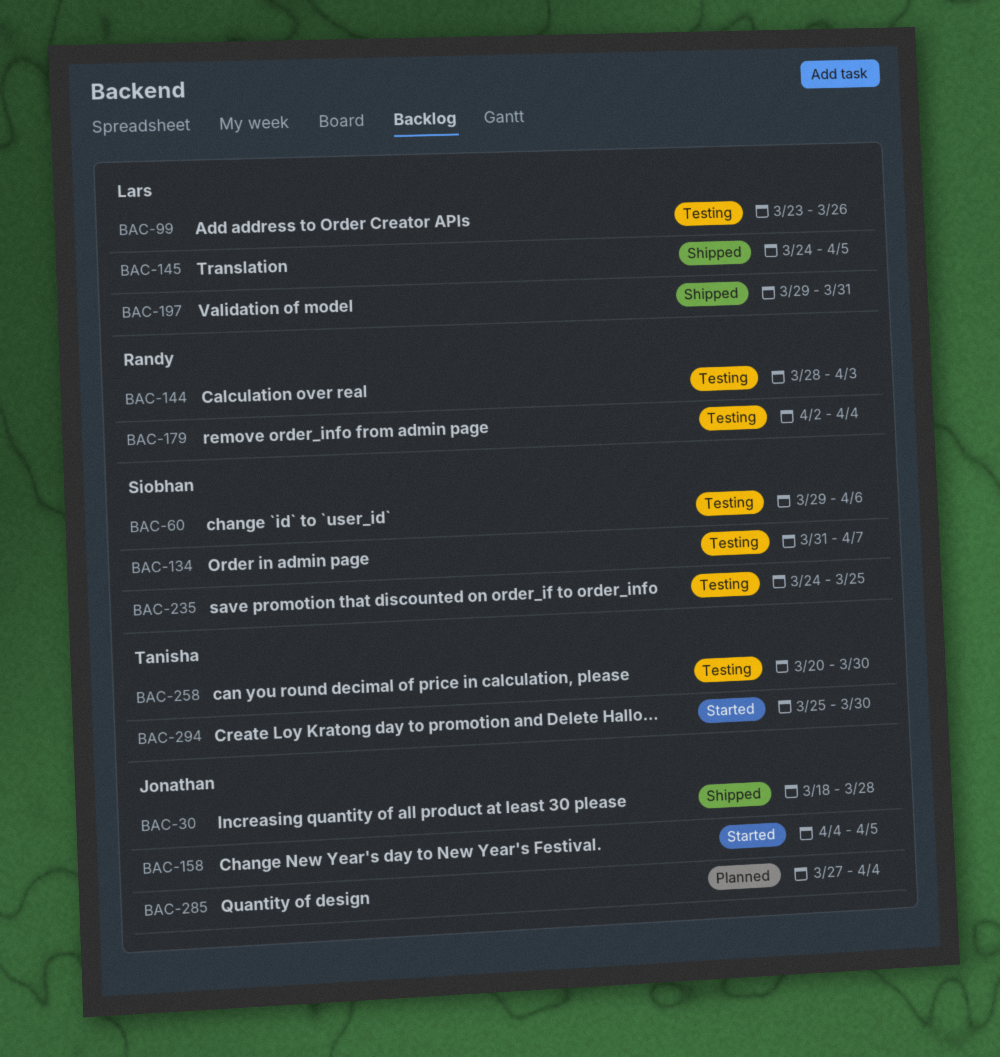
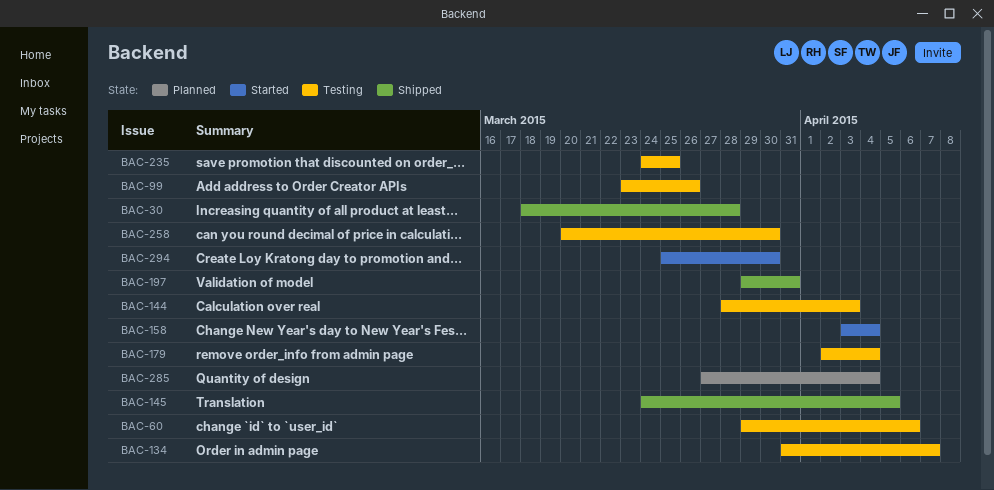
BAC-158, start: Apr 4 -> Apr 3
BAC-158, due: Apr 5 -> Apr 4

